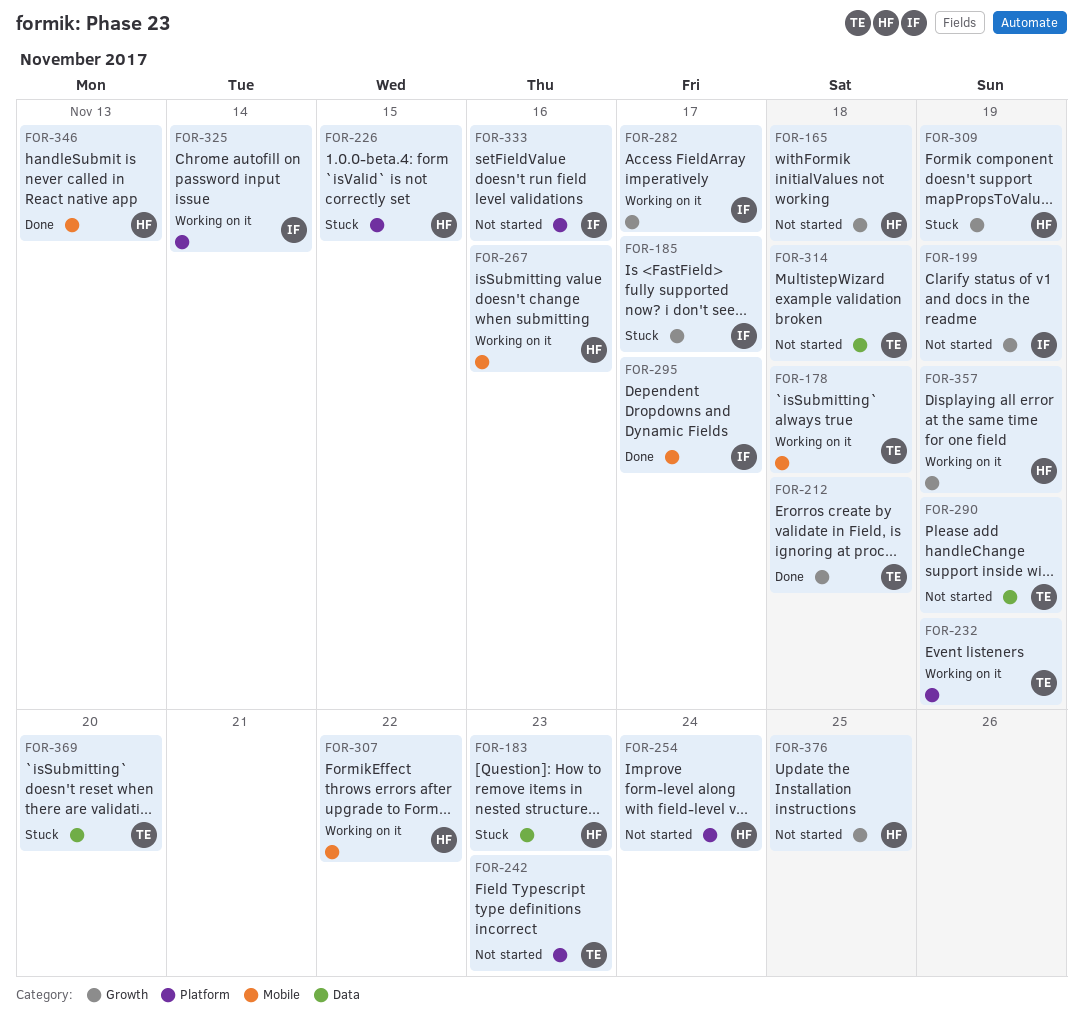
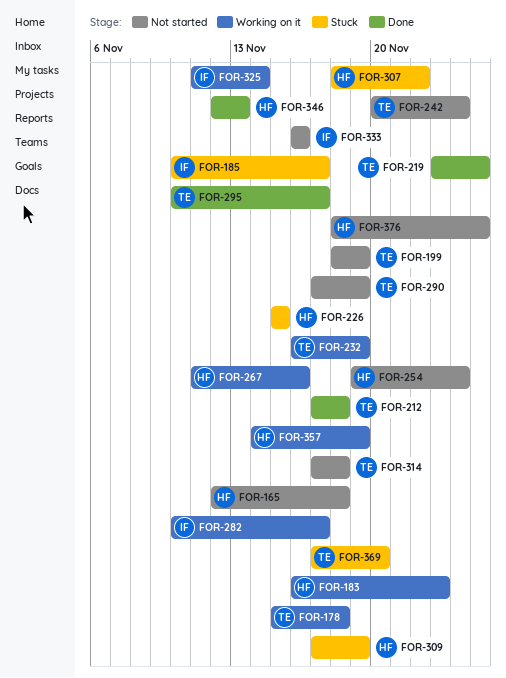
FOR-183, status: Stuck -> Working on it
FOR-199, owner: IF -> TE
FOR-219: none -> present
FOR-242, due: Nov 23 -> Nov 24
FOR-295, owner: IF -> TE
FOR-307, status: Working on it -> Stuck

